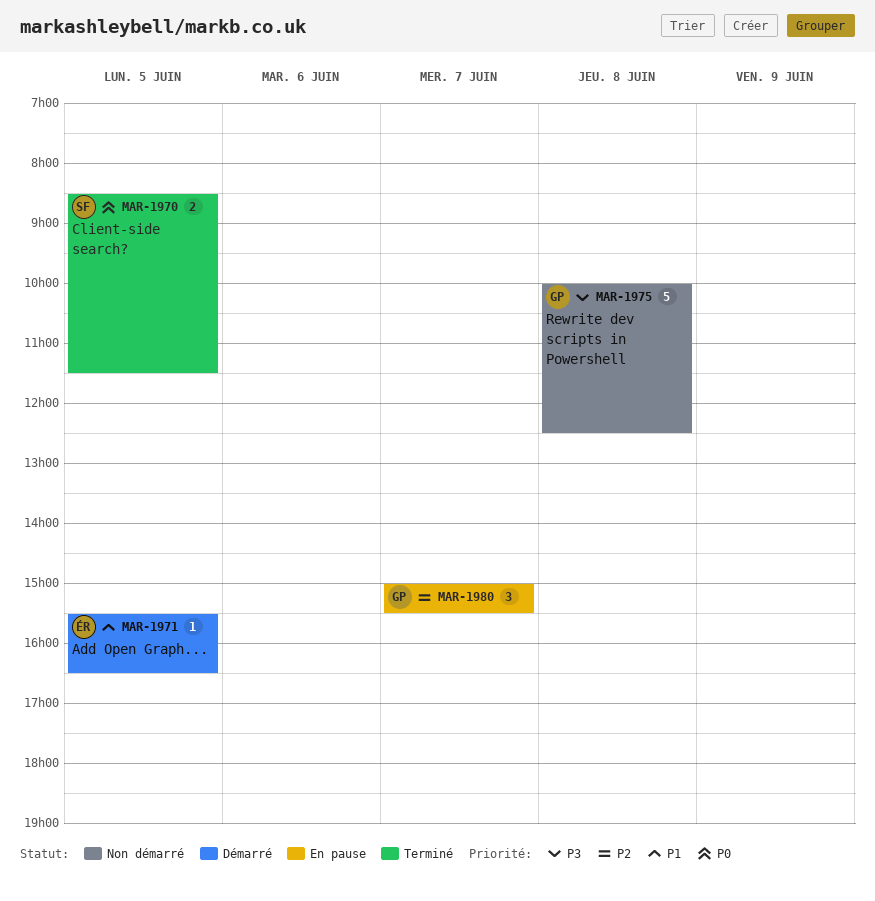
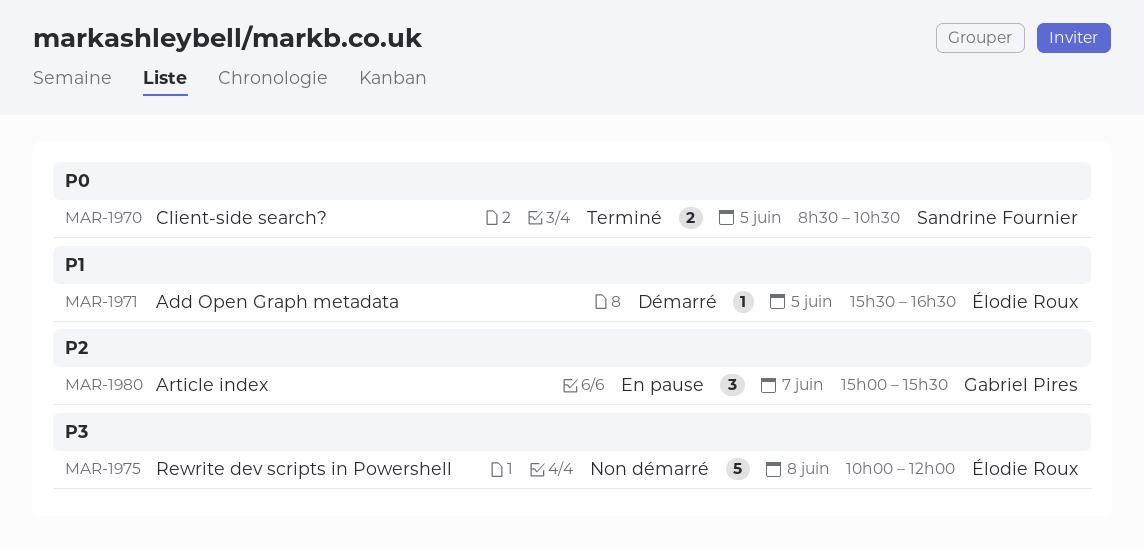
MAR-1970, ends: 11:30 -> 10:30
MAR-1975, owner: Gabriel Pires -> Élodie Roux
MAR-1975, ends: 12:30 -> 12:00

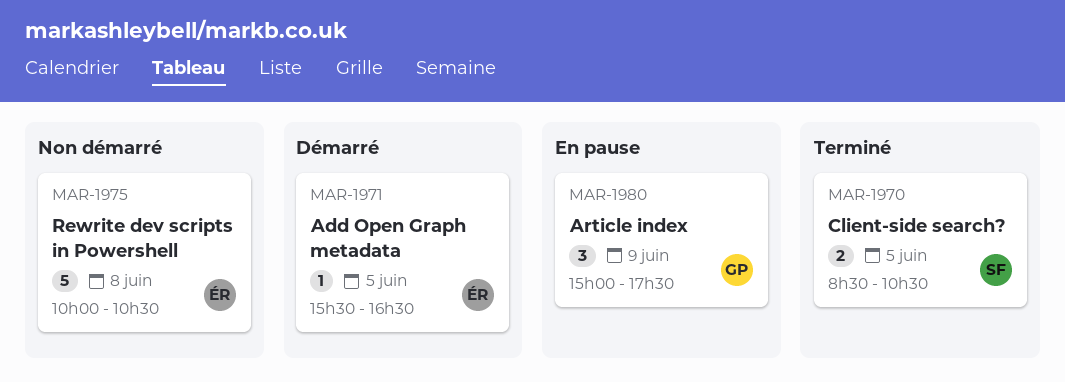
MAR-1975, ends: 12:00 -> 10:30
MAR-1980, day: Jun 7 -> Jun 9
MAR-1980, ends: 15:30 -> 17:30

